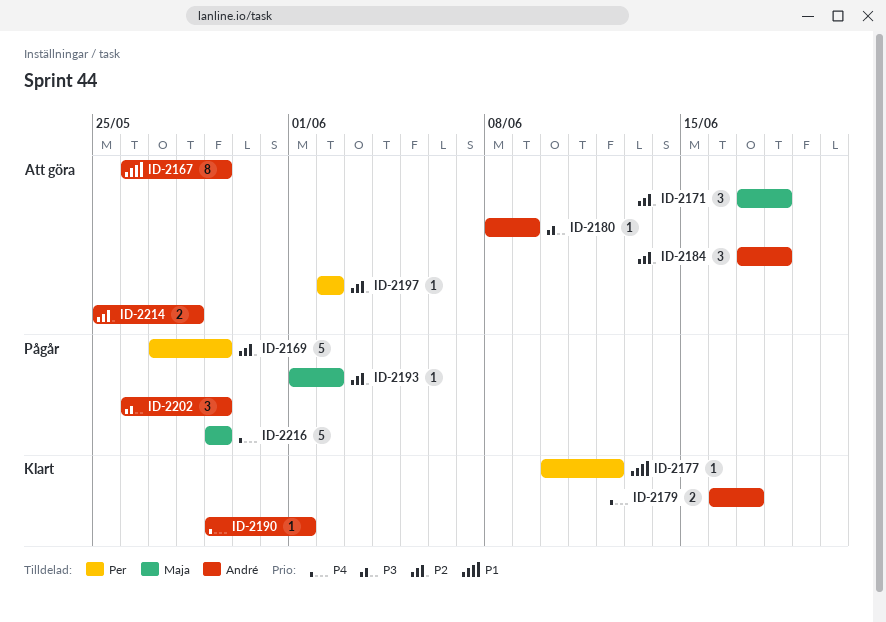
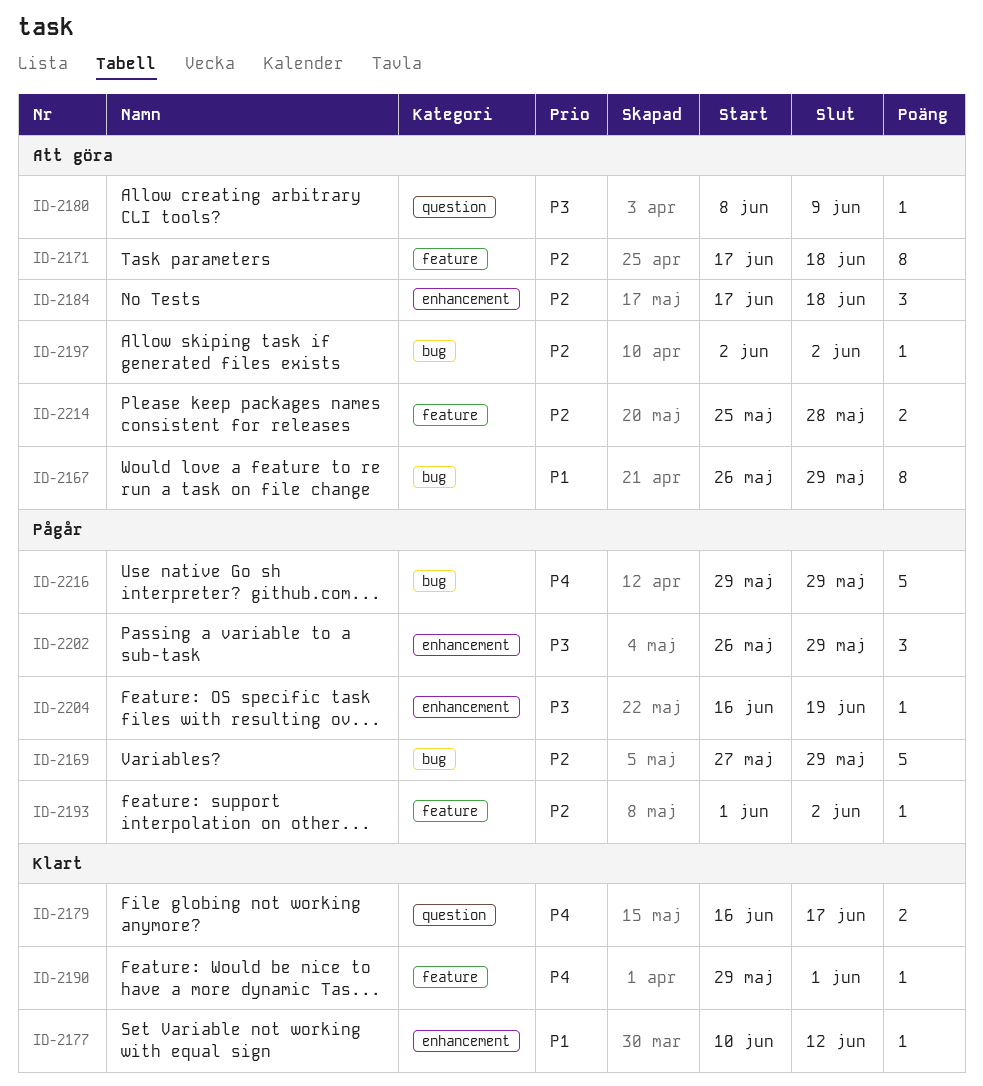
ID-2171, estimate: 3 -> 8
ID-2204: none -> present

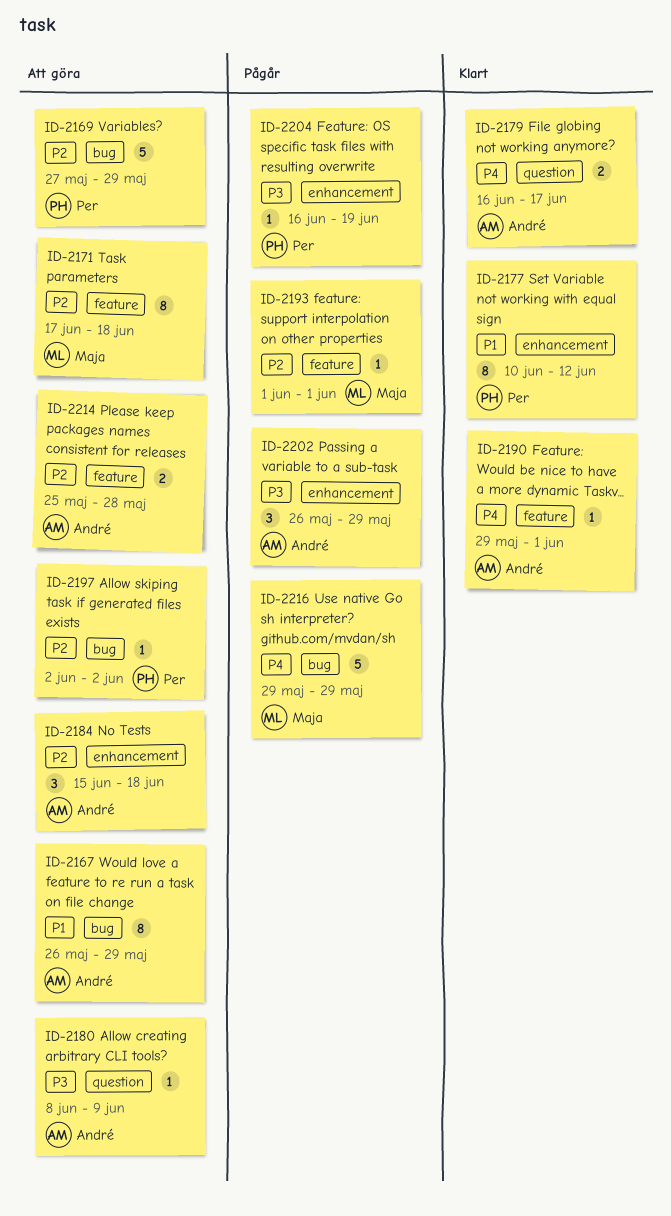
ID-2169, status: Pågår -> Att göra
ID-2177, estimate: 1 -> 8
ID-2184, start: Jun 17 -> Jun 15
ID-2193, due: Jun 2 -> Jun 1

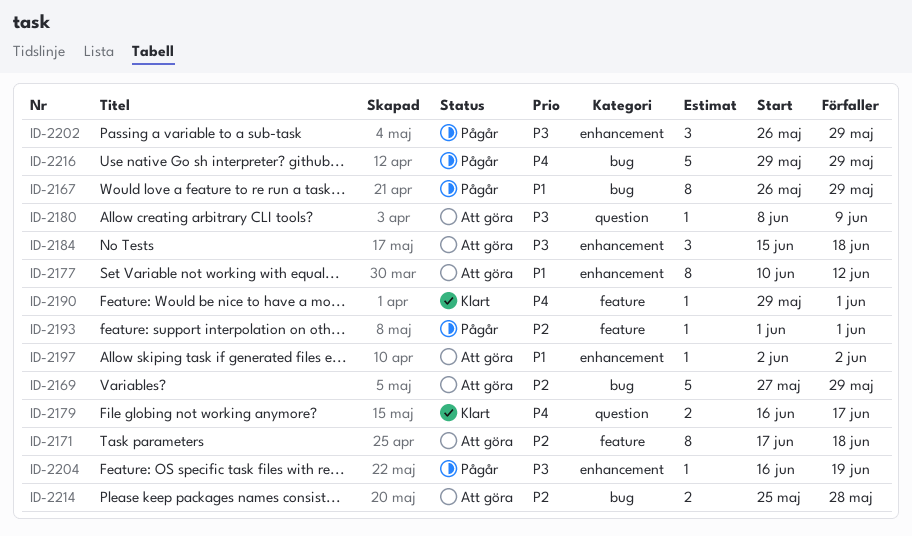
ID-2167, status: Att göra -> Pågår
ID-2177, status: Klart -> Att göra
ID-2184, priority: P2 -> P3
ID-2197, priority: P2 -> P1
ID-2197, label: bug -> enhancement
ID-2214, label: feature -> bug

